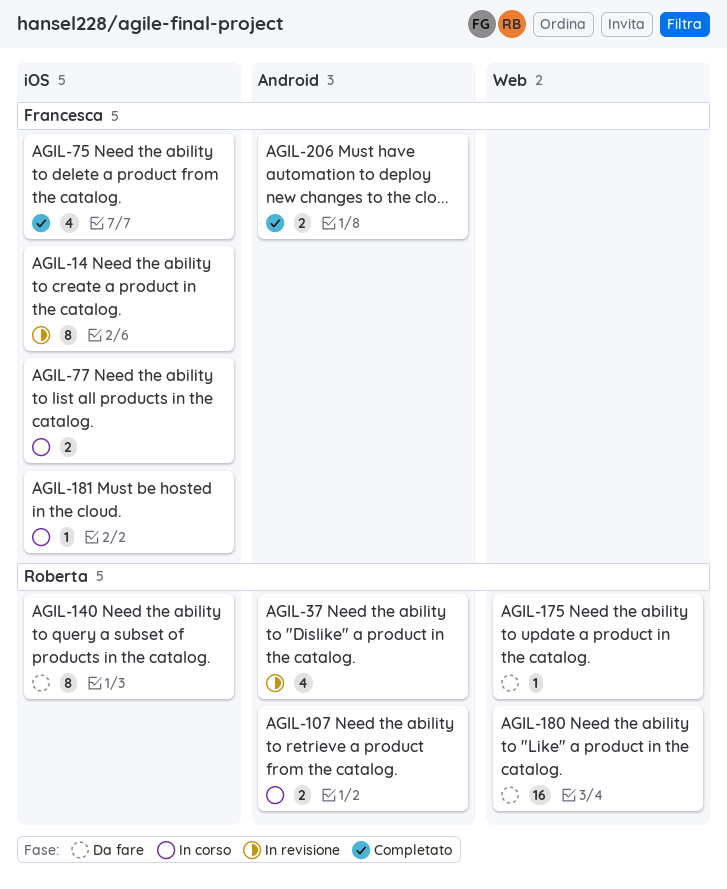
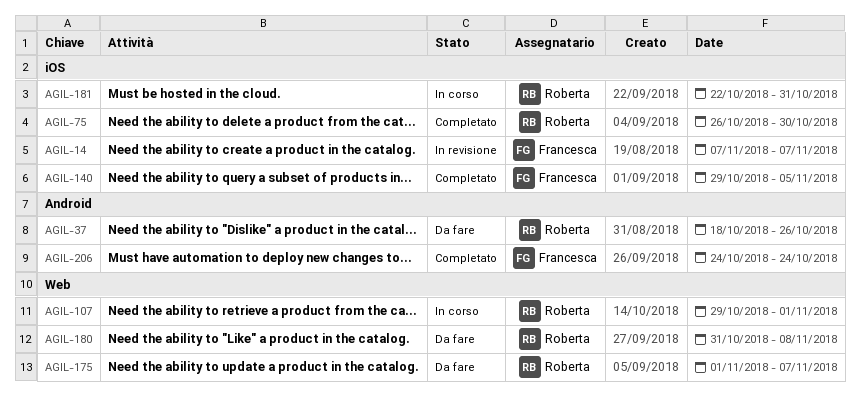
AGIL-37, status: In revisione -> Da fare
AGIL-75, owner: Francesca -> Roberta
AGIL-77: present -> none
AGIL-107, label: Android -> Web
AGIL-140, status: Da fare -> Completato
AGIL-140, owner: Roberta -> Francesca
AGIL-181, owner: Francesca -> Roberta

